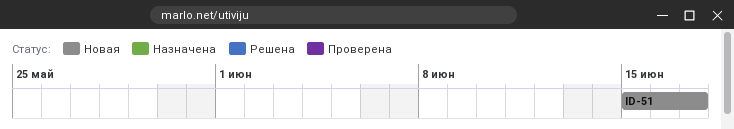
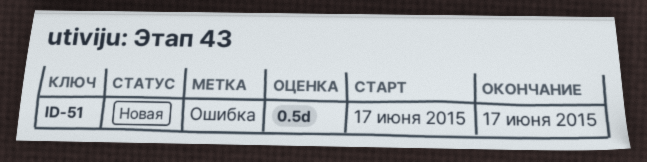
ID-51, start: Jun 15 -> Jun 17

